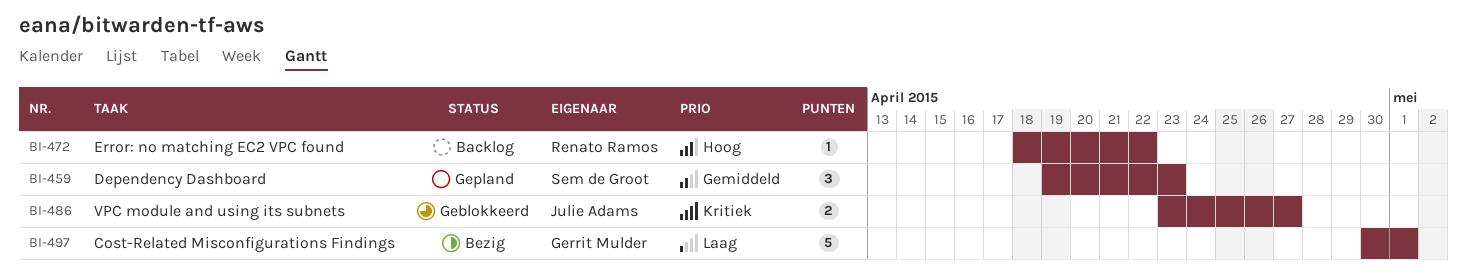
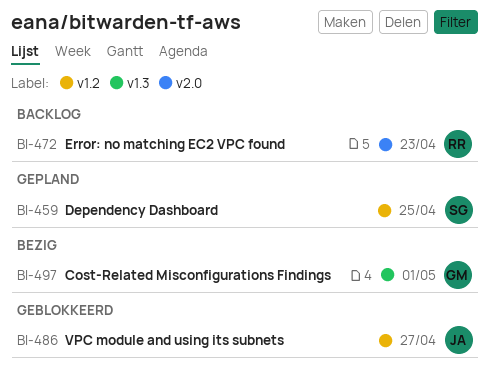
BI-459, due: Apr 23 -> Apr 25
BI-472, due: Apr 22 -> Apr 23

